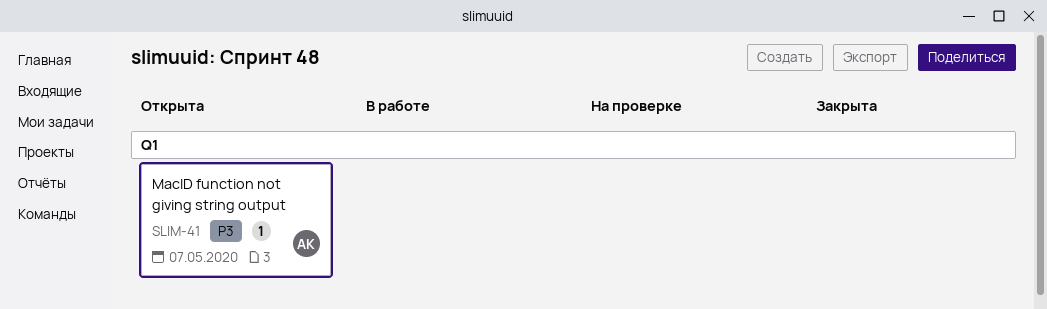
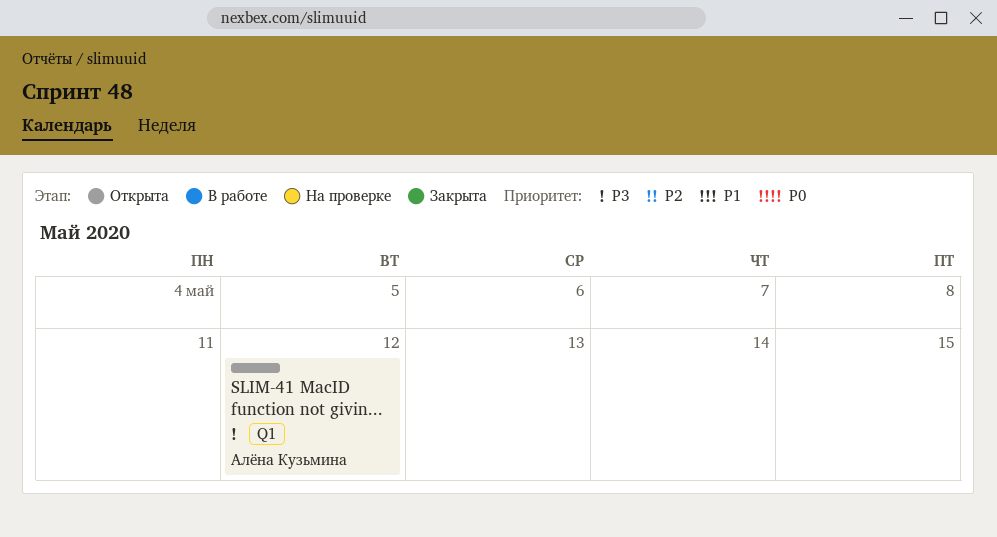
SLIM-41, due: May 7 -> May 12

